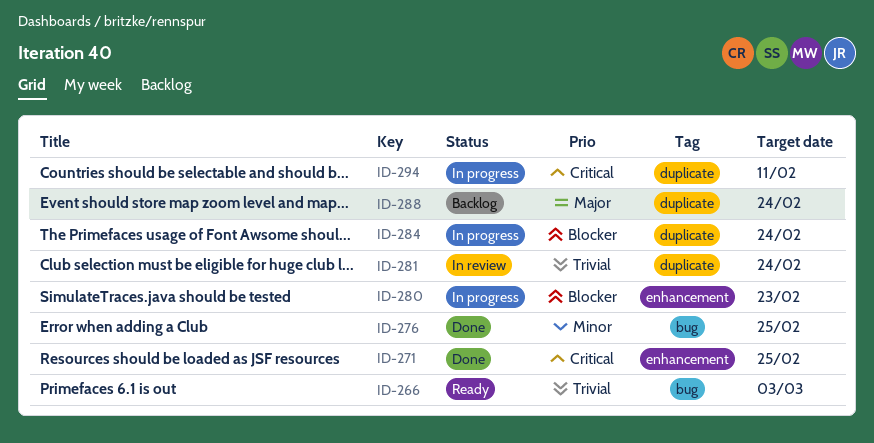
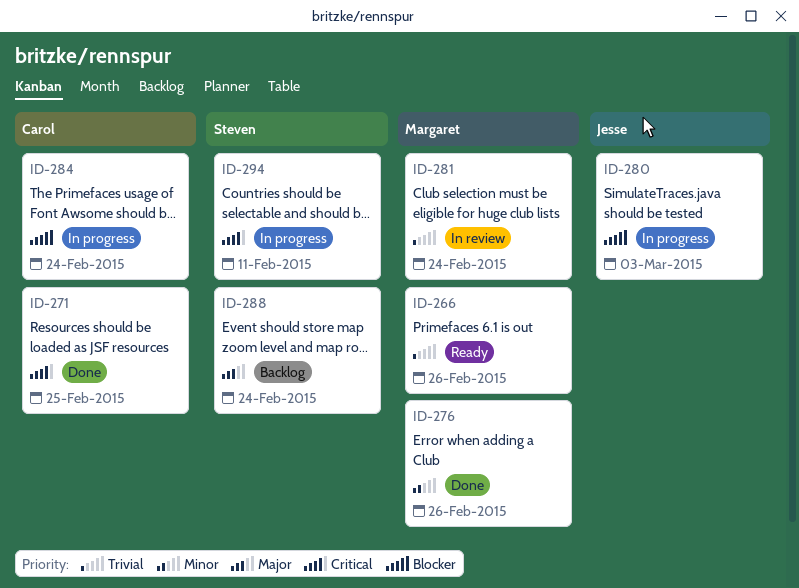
ID-266, due: Mar 3 -> Feb 26
ID-276, due: Feb 25 -> Feb 26
ID-280, due: Feb 23 -> Mar 3

